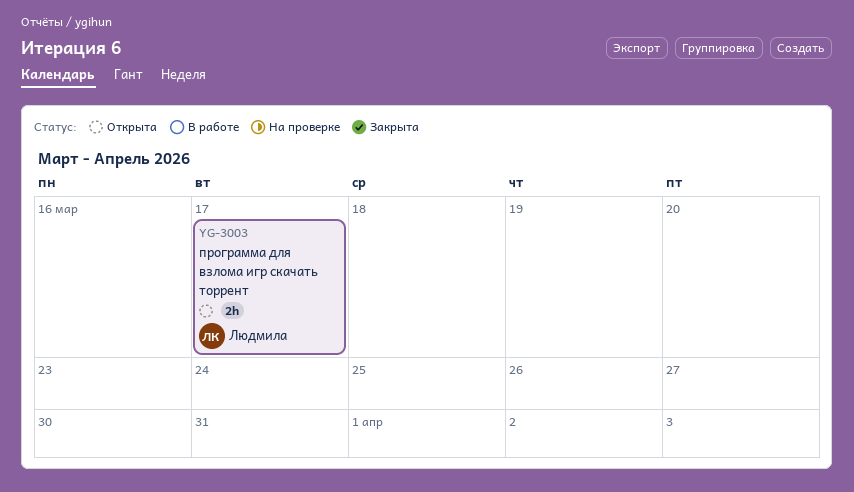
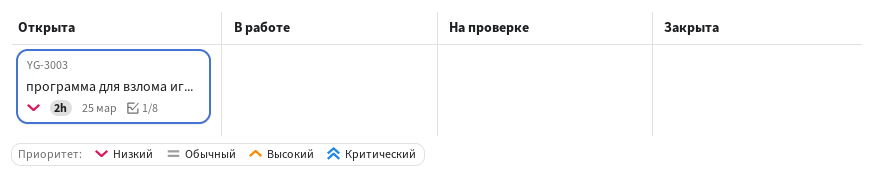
YG-3003, due: Mar 17 -> Mar 25

